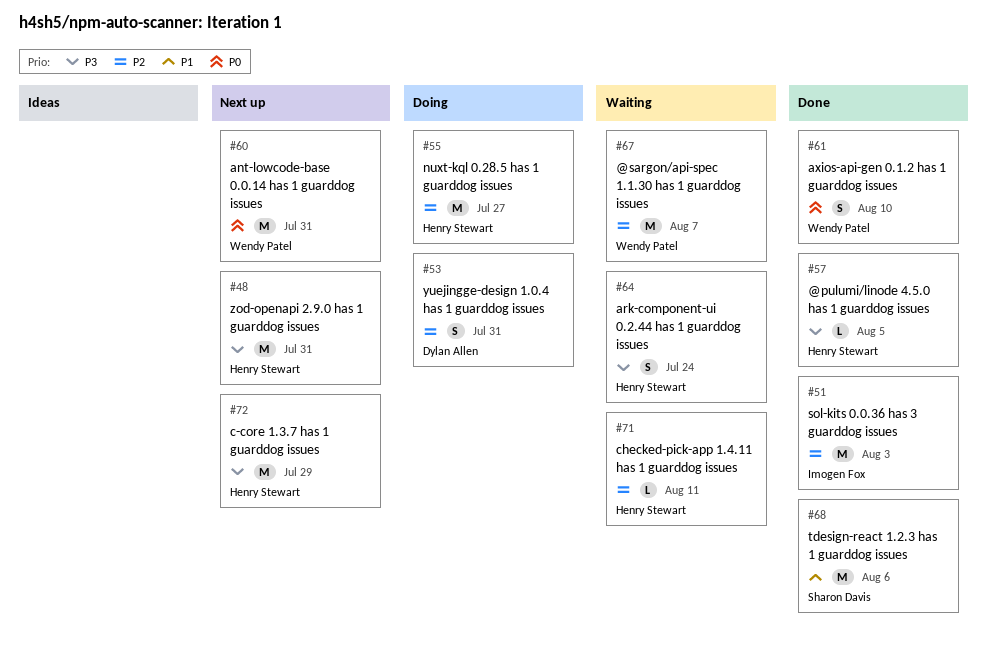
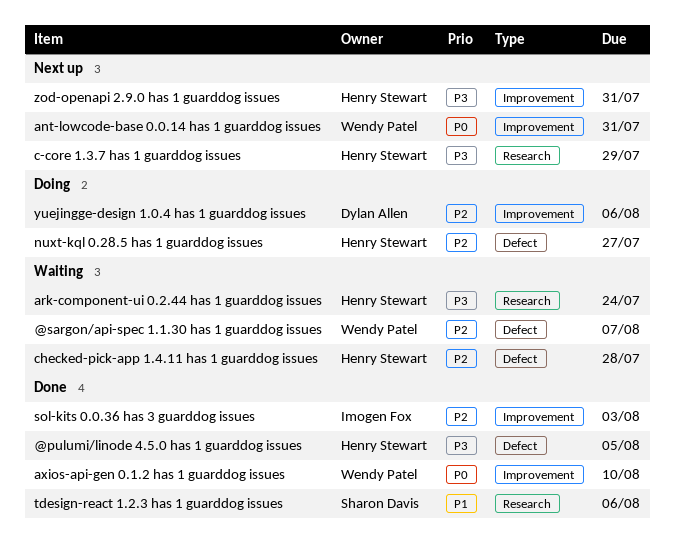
checked-pick-app 1.4.11 has 1 guarddog issues, due: Aug 11 -> Jul 28
yuejingge-design 1.0.4 has 1 guarddog issues, due: Jul 31 -> Aug 6

